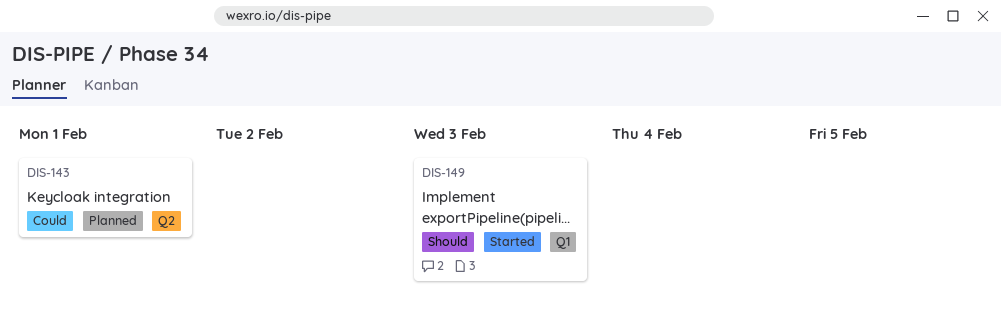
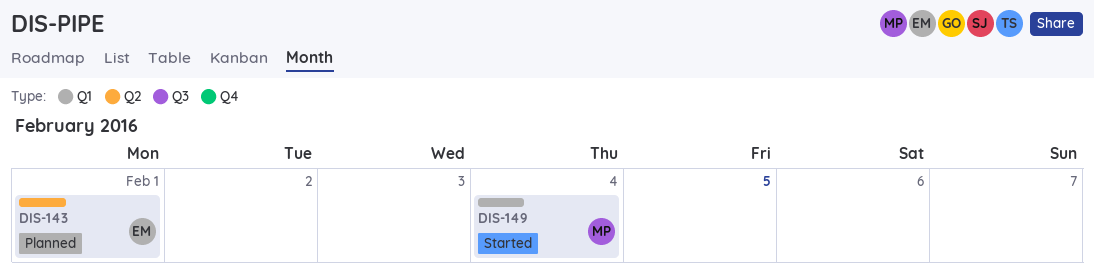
DIS-149, due: Feb 3 -> Feb 4

